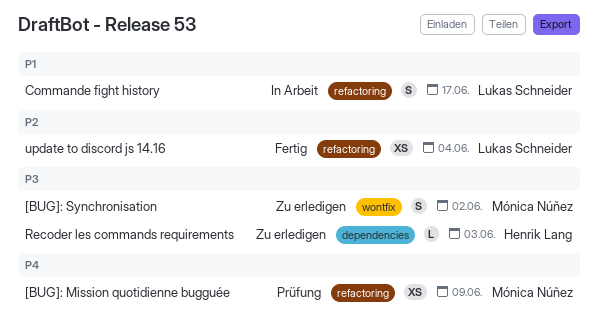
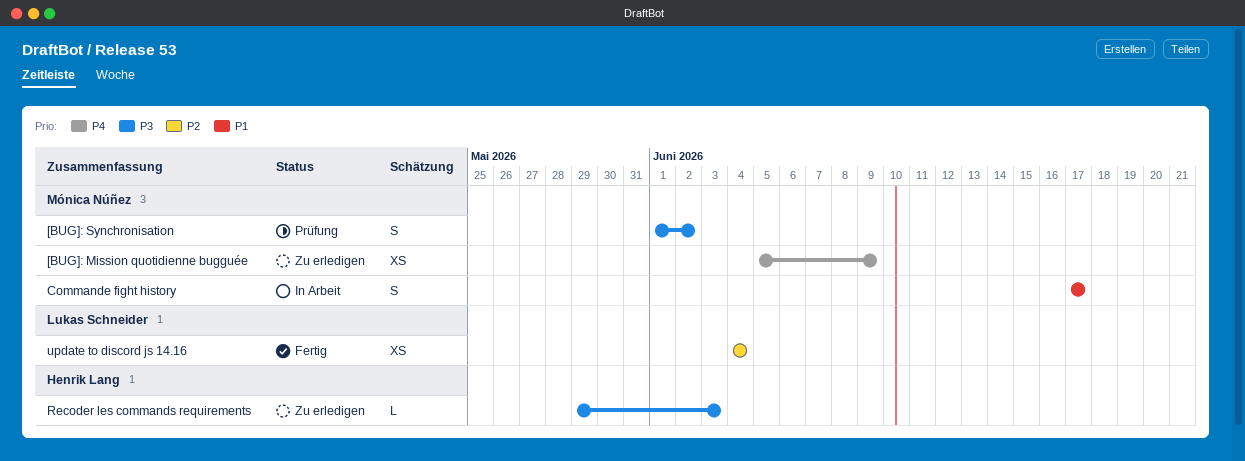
[BUG]: Mission quotidienne bugguée, status: Prüfung -> Zu erledigen
[BUG]: Synchronisation, status: Zu erledigen -> Prüfung
Commande fight history, owner: Lukas Schneider -> Mónica Núñez

